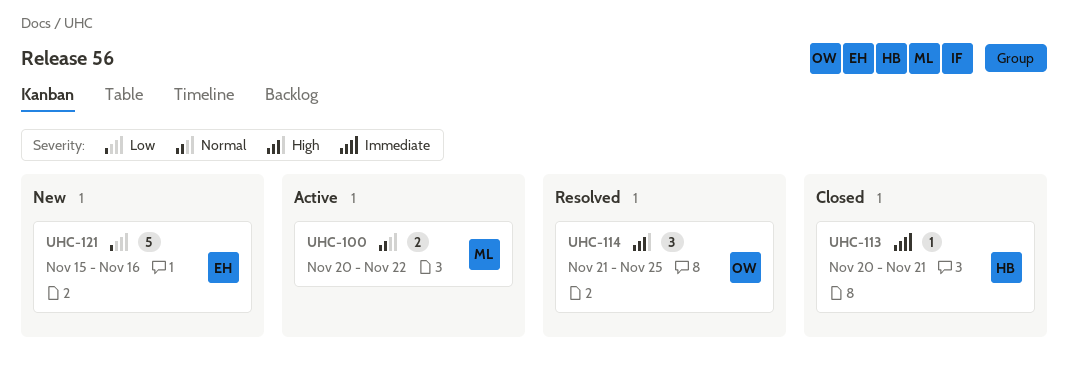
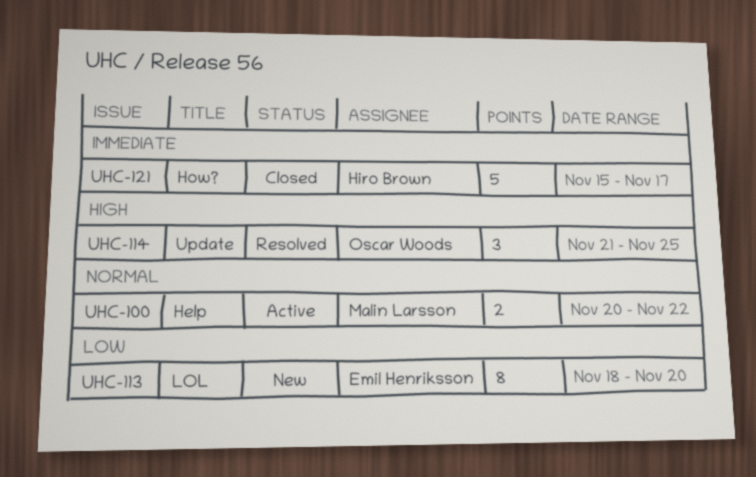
UHC-113, status: Closed -> New
UHC-113, owner: Hiro Brown -> Emil Henriksson
UHC-113, priority: Immediate -> Low
UHC-113, estimate: 1 -> 8
UHC-113, start: Nov 20 -> Nov 18
UHC-113, due: Nov 21 -> Nov 20
UHC-121, status: New -> Closed
UHC-121, owner: Emil Henriksson -> Hiro Brown
UHC-121, priority: Low -> Immediate
UHC-121, due: Nov 16 -> Nov 17

